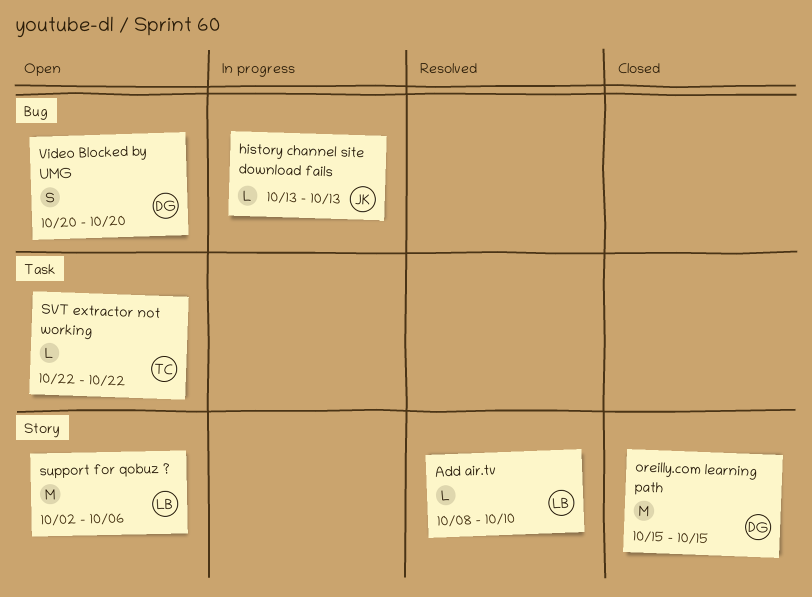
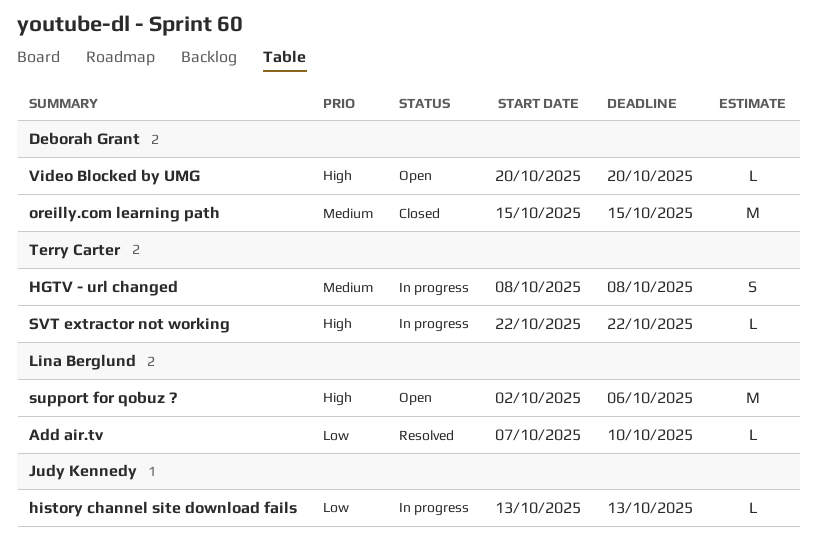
Add air.tv, start: Oct 8 -> Oct 7
HGTV - url changed: none -> present
SVT extractor not working, status: Open -> In progress
Video Blocked by UMG, estimate: S -> L

